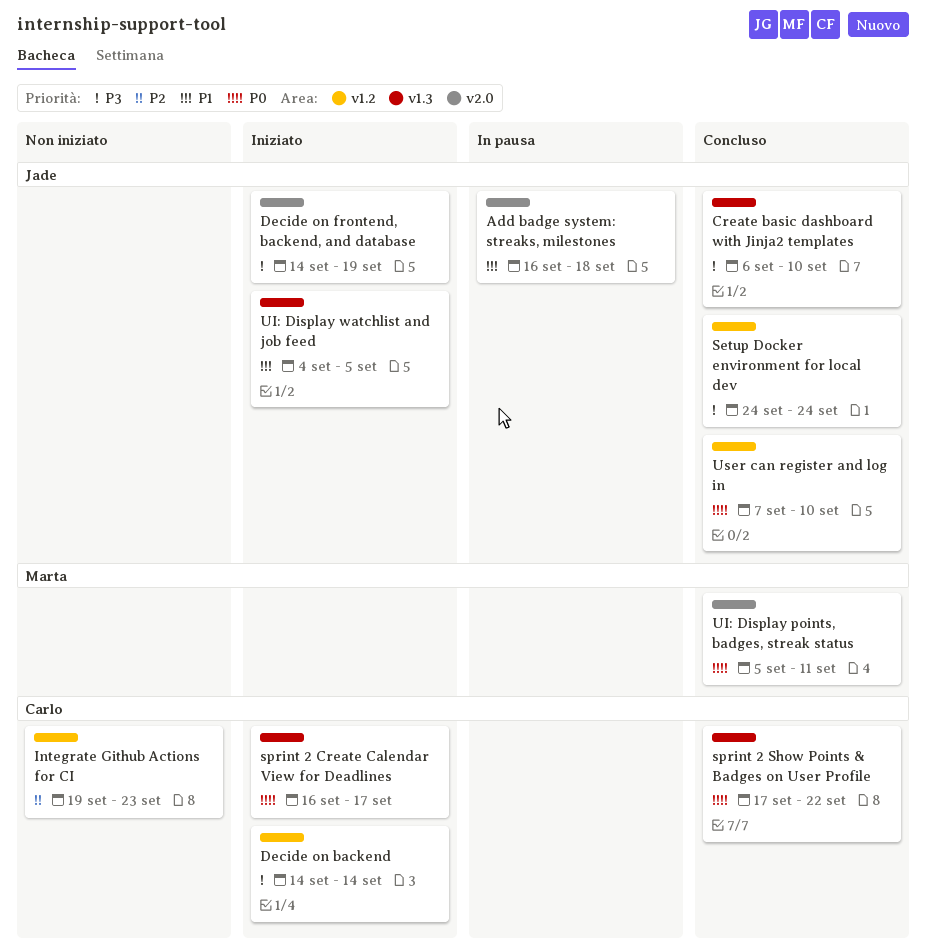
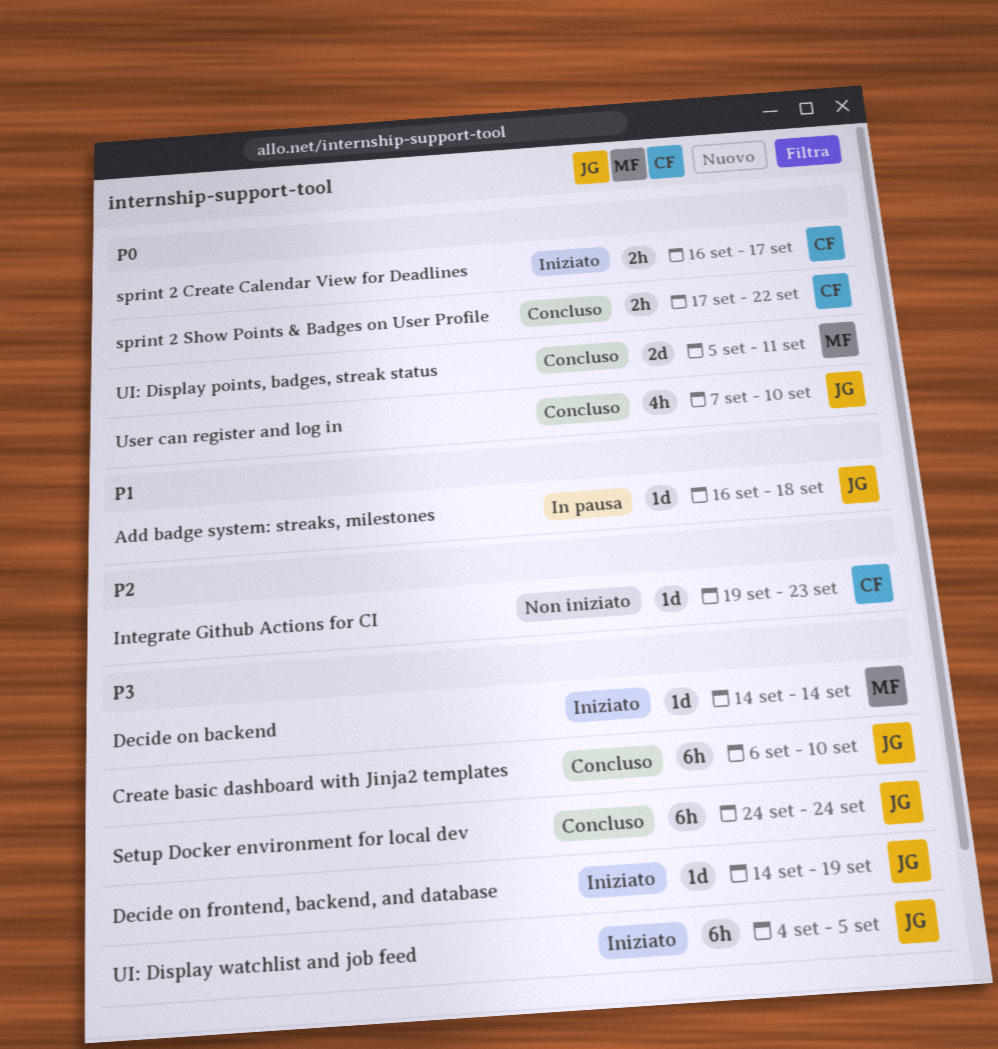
Decide on backend, owner: Carlo -> Marta
UI: Display watchlist and job feed, priority: P1 -> P3

